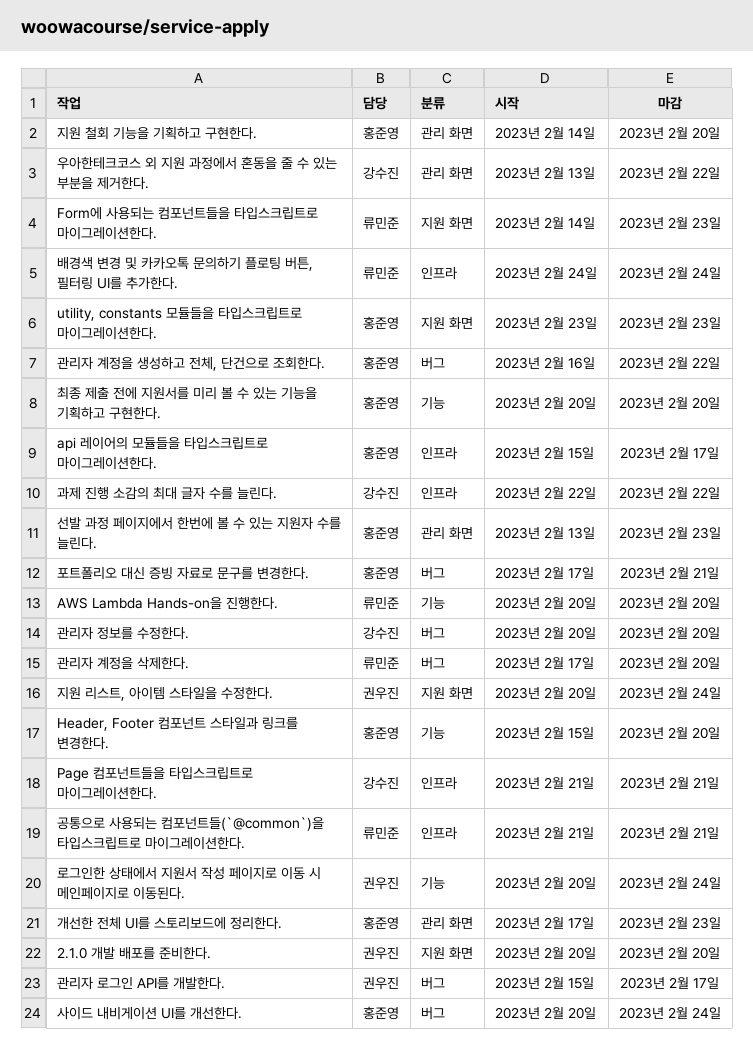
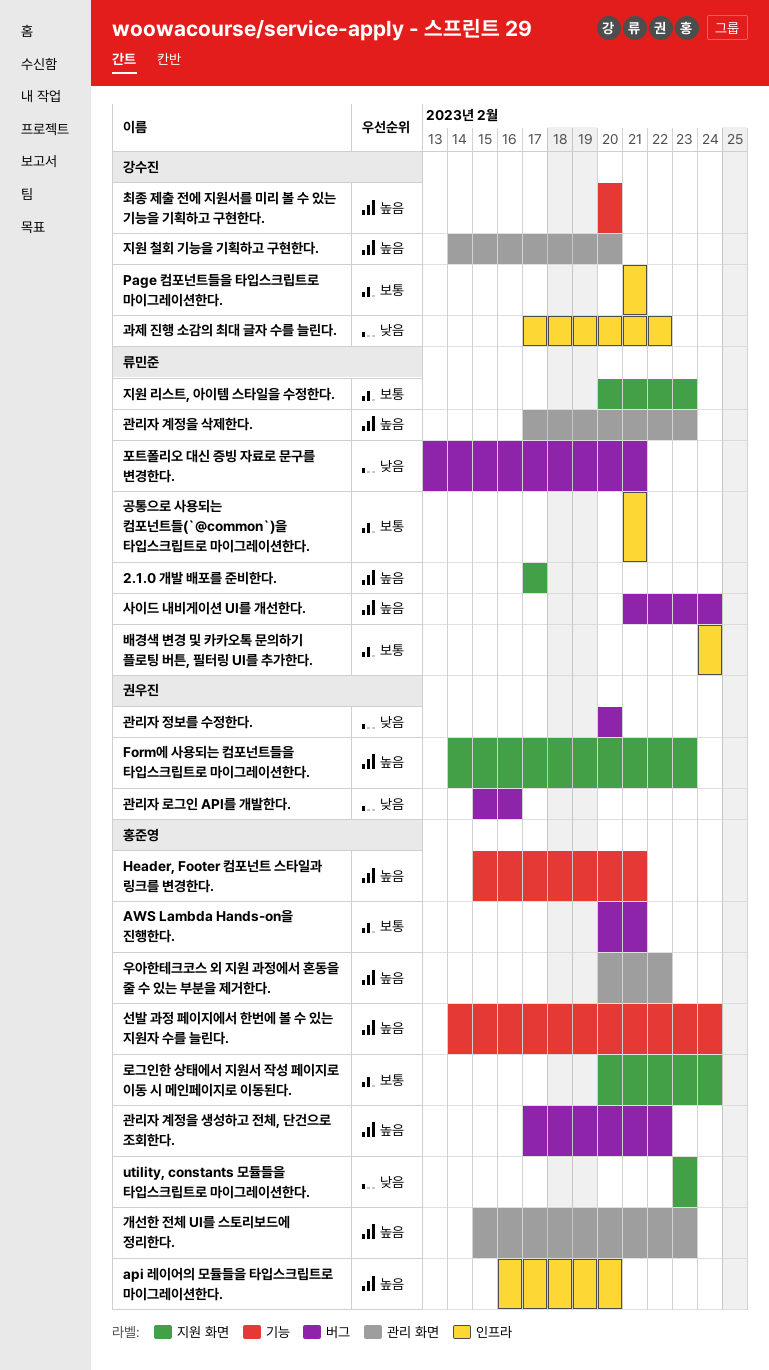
2.1.0 개발 배포를 준비한다., owner: 권우진 -> 류민준
2.1.0 개발 배포를 준비한다., start: Feb 20 -> Feb 17
2.1.0 개발 배포를 준비한다., due: Feb 20 -> Feb 17
api 레이어의 모듈들을 타입스크립트로 마이그레이션한다., start: Feb 15 -> Feb 16
api 레이어의 모듈들을 타입스크립트로 마이그레이션한다., due: Feb 17 -> Feb 20
AWS Lambda Hands-on을 진행한다., owner: 류민준 -> 홍준영
AWS Lambda Hands-on을 진행한다., label: 기능 -> 버그
AWS Lambda Hands-on을 진행한다., due: Feb 20 -> Feb 21
Form에 사용되는 컴포넌트들을 타입스크립트로 마이그레이션한다., owner: 류민준 -> 권우진
Header, Footer 컴포넌트 스타일과 링크를 변경한다., due: Feb 20 -> Feb 21
개선한 전체 UI를 스토리보드에 정리한다., start: Feb 17 -> Feb 15
과제 진행 소감의 최대 글자 수를 늘린다., start: Feb 22 -> Feb 17
관리자 계정을 삭제한다., label: 버그 -> 관리 화면
관리자 계정을 삭제한다., due: Feb 20 -> Feb 23
관리자 계정을 생성하고 전체, 단건으로 조회한다., start: Feb 16 -> Feb 17
관리자 로그인 API를 개발한다., due: Feb 17 -> Feb 16
관리자 정보를 수정한다., owner: 강수진 -> 권우진
로그인한 상태에서 지원서 작성 페이지로 이동 시 메인페이지로 이동된다., owner: 권우진 -> 홍준영
로그인한 상태에서 지원서 작성 페이지로 이동 시 메인페이지로 이동된다., label: 기능 -> 지원 화면
사이드 내비게이션 UI를 개선한다., owner: 홍준영 -> 류민준
사이드 내비게이션 UI를 개선한다., start: Feb 20 -> Feb 21
선발 과정 페이지에서 한번에 볼 수 있는 지원자 수를 늘린다., label: 관리 화면 -> 기능
선발 과정 페이지에서 한번에 볼 수 있는 지원자 수를 늘린다., start: Feb 13 -> Feb 14
선발 과정 페이지에서 한번에 볼 수 있는 지원자 수를 늘린다., due: Feb 23 -> Feb 24
우아한테크코스 외 지원 과정에서 혼동을 줄 수 있는 부분을 제거한다., owner: 강수진 -> 홍준영
우아한테크코스 외 지원 과정에서 혼동을 줄 수 있는 부분을 제거한다., start: Feb 13 -> Feb 20
지원 리스트, 아이템 스타일을 수정한다., owner: 권우진 -> 류민준
지원 리스트, 아이템 스타일을 수정한다., due: Feb 24 -> Feb 23
지원 철회 기능을 기획하고 구현한다., owner: 홍준영 -> 강수진
최종 제출 전에 지원서를 미리 볼 수 있는 기능을 기획하고 구현한다., owner: 홍준영 -> 강수진
포트폴리오 대신 증빙 자료로 문구를 변경한다., owner: 홍준영 -> 류민준
포트폴리오 대신 증빙 자료로 문구를 변경한다., start: Feb 17 -> Feb 13

